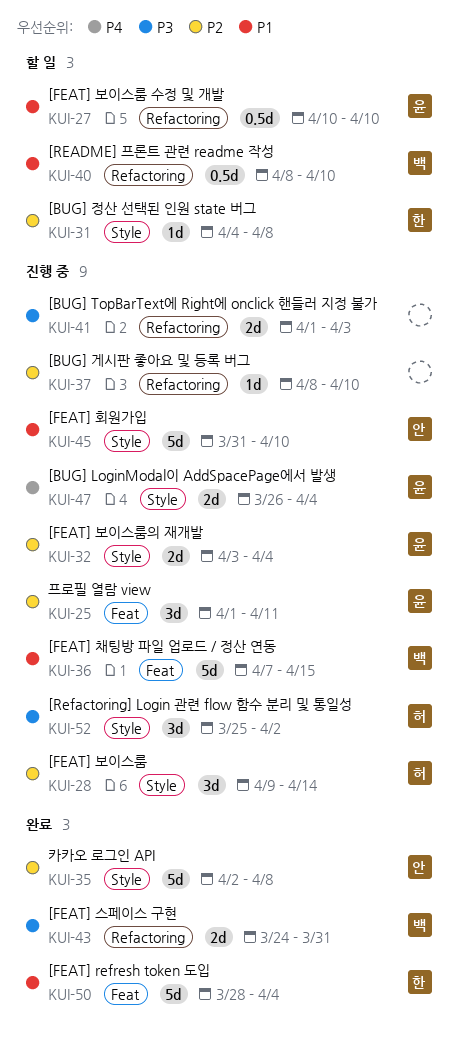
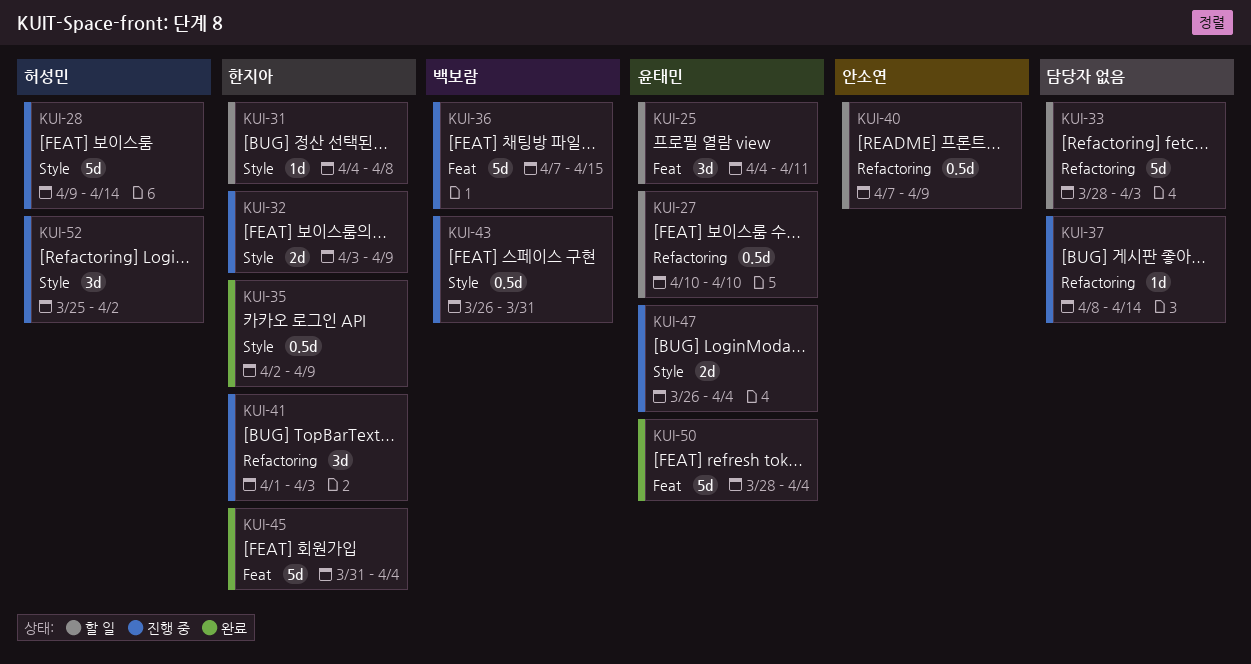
KUI-25, status: 진행 중 -> 할 일
KUI-25, start: Apr 1 -> Apr 4
KUI-28, estimate: 3d -> 5d
KUI-32, owner: 윤태민 -> 한지아
KUI-32, due: Apr 4 -> Apr 9
KUI-33: none -> present
KUI-35, owner: 안소연 -> 한지아
KUI-35, estimate: 5d -> 0.5d
KUI-35, due: Apr 8 -> Apr 9
KUI-37, due: Apr 10 -> Apr 14
KUI-40, owner: 백보람 -> 안소연
KUI-40, start: Apr 8 -> Apr 7
KUI-40, due: Apr 10 -> Apr 9
KUI-41, owner: none -> 한지아
KUI-41, estimate: 2d -> 3d
KUI-43, status: 완료 -> 진행 중
KUI-43, label: Refactoring -> Style
KUI-43, estimate: 2d -> 0.5d
KUI-43, start: Mar 24 -> Mar 26
KUI-45, status: 진행 중 -> 완료
KUI-45, owner: 안소연 -> 한지아
KUI-45, label: Style -> Feat
KUI-45, due: Apr 10 -> Apr 4
KUI-50, owner: 한지아 -> 윤태민

